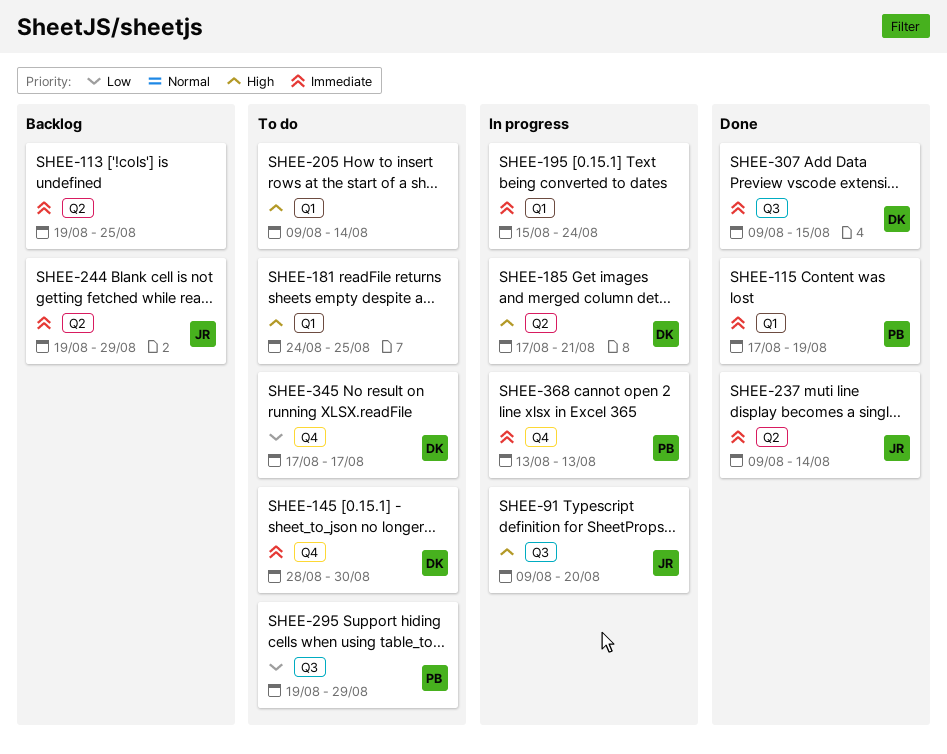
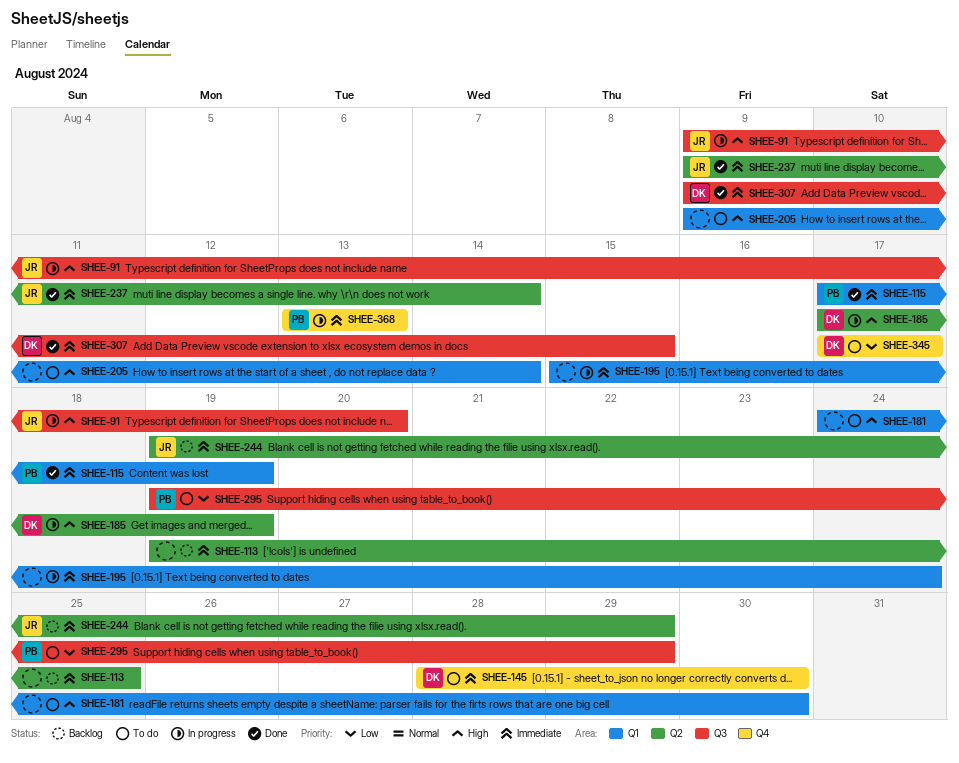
SHEE-181, due: Aug 25 -> Aug 30
SHEE-185, due: Aug 21 -> Aug 19

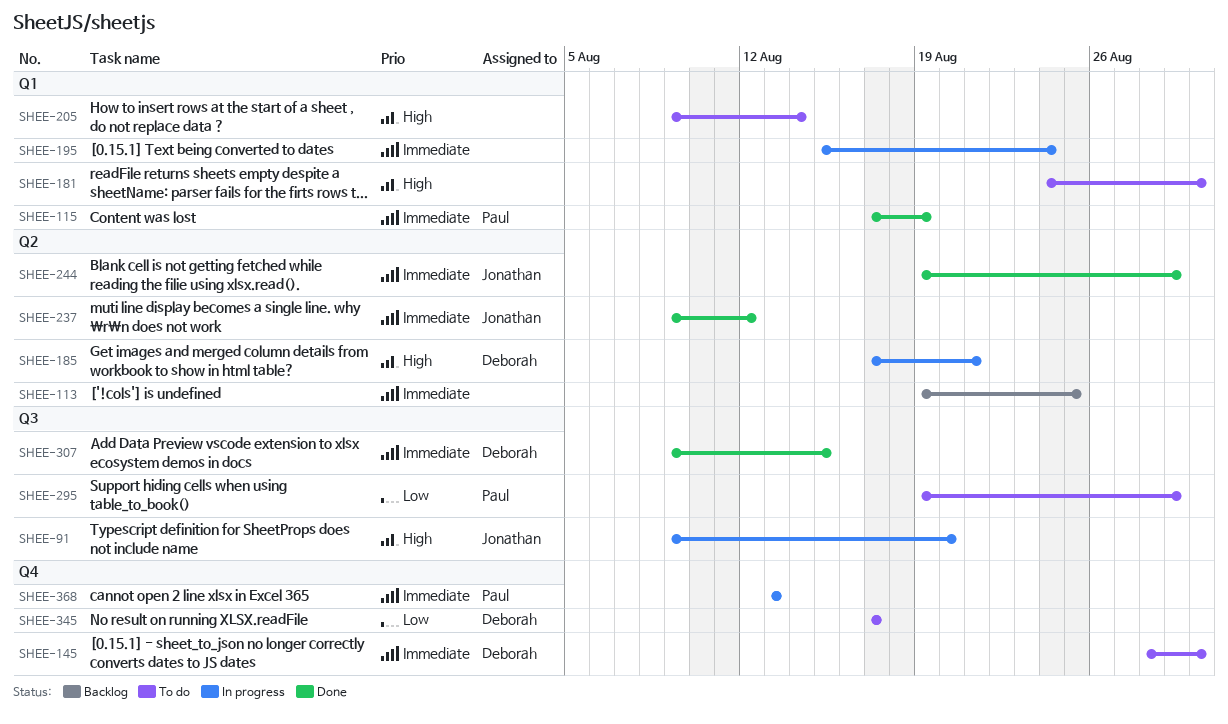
SHEE-185, due: Aug 19 -> Aug 21
SHEE-237, due: Aug 14 -> Aug 12
SHEE-244, status: Backlog -> Done

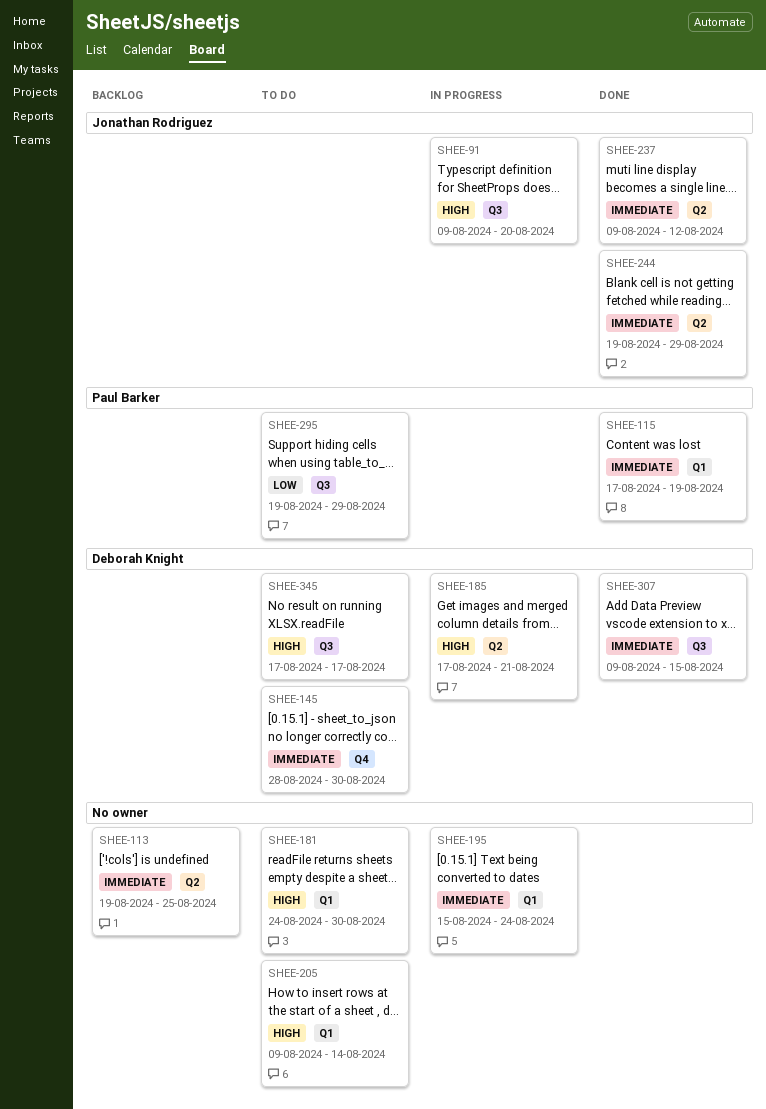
SHEE-345, priority: Low -> High
SHEE-345, label: Q4 -> Q3
SHEE-368: present -> none

